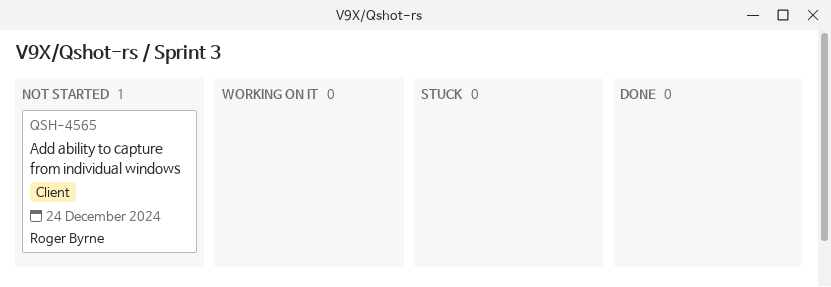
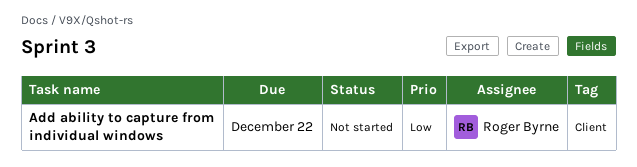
Add ability to capture from individual windows, due: Dec 24 -> Dec 22

